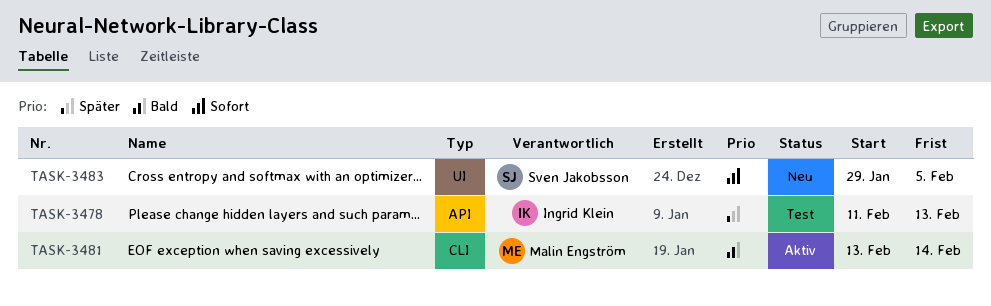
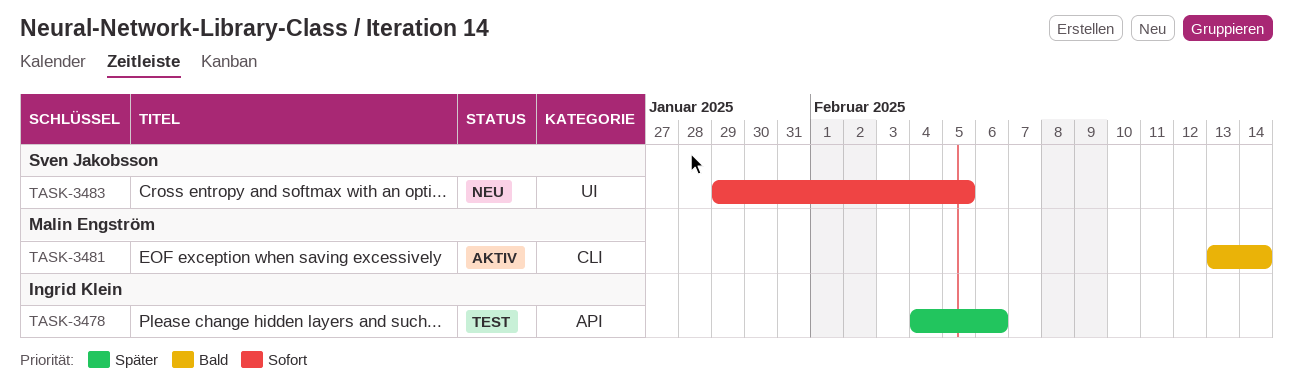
TASK-3478, start: Feb 11 -> Feb 4
TASK-3478, due: Feb 13 -> Feb 6

